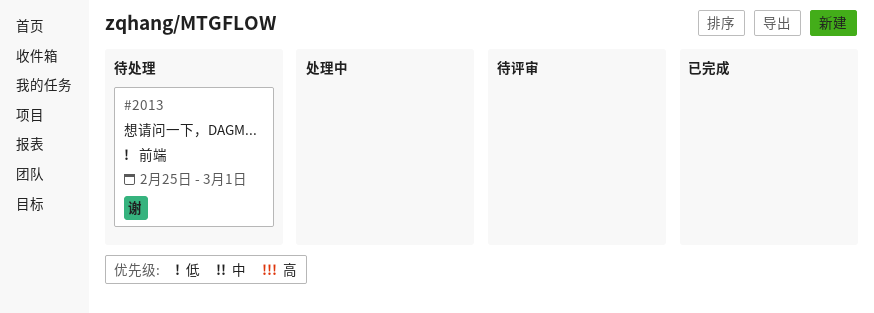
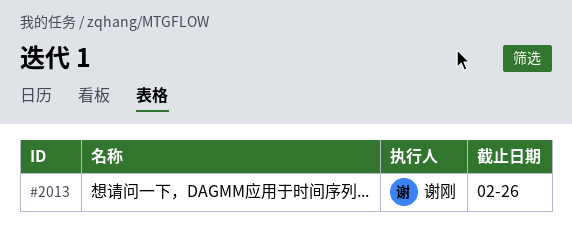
#2013, due: Mar 1 -> Feb 26

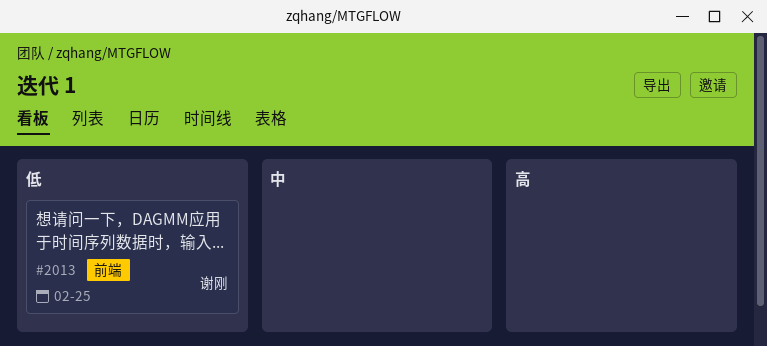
#2013, due: Feb 26 -> Feb 25

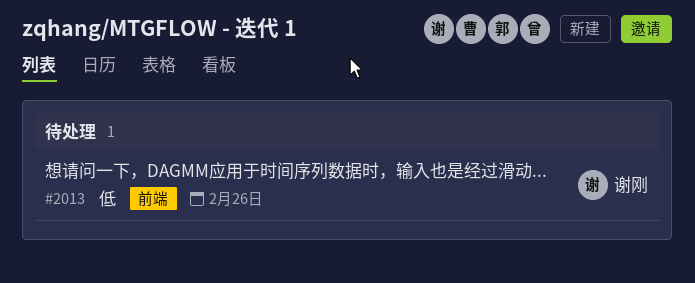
#2013, due: Feb 25 -> Feb 26

